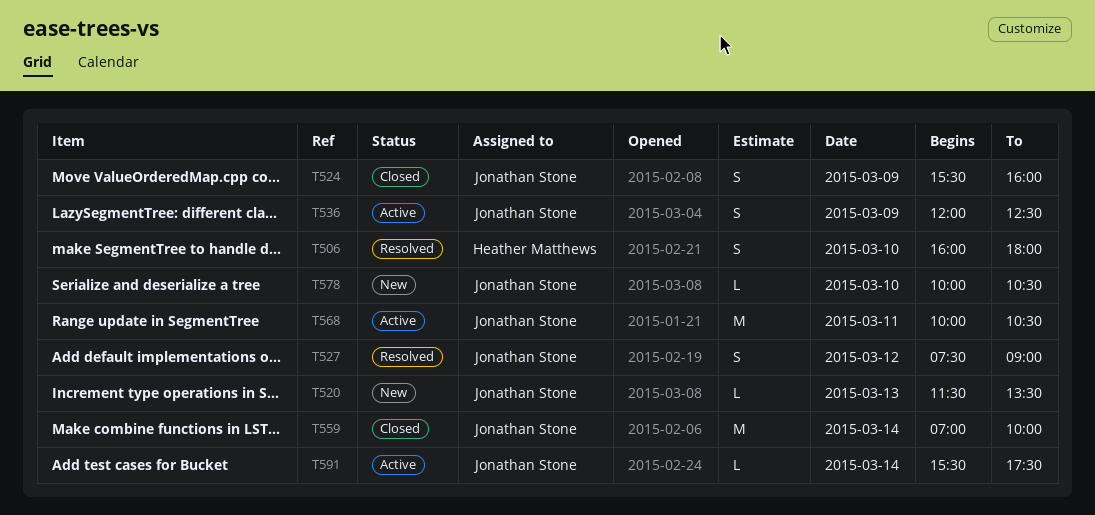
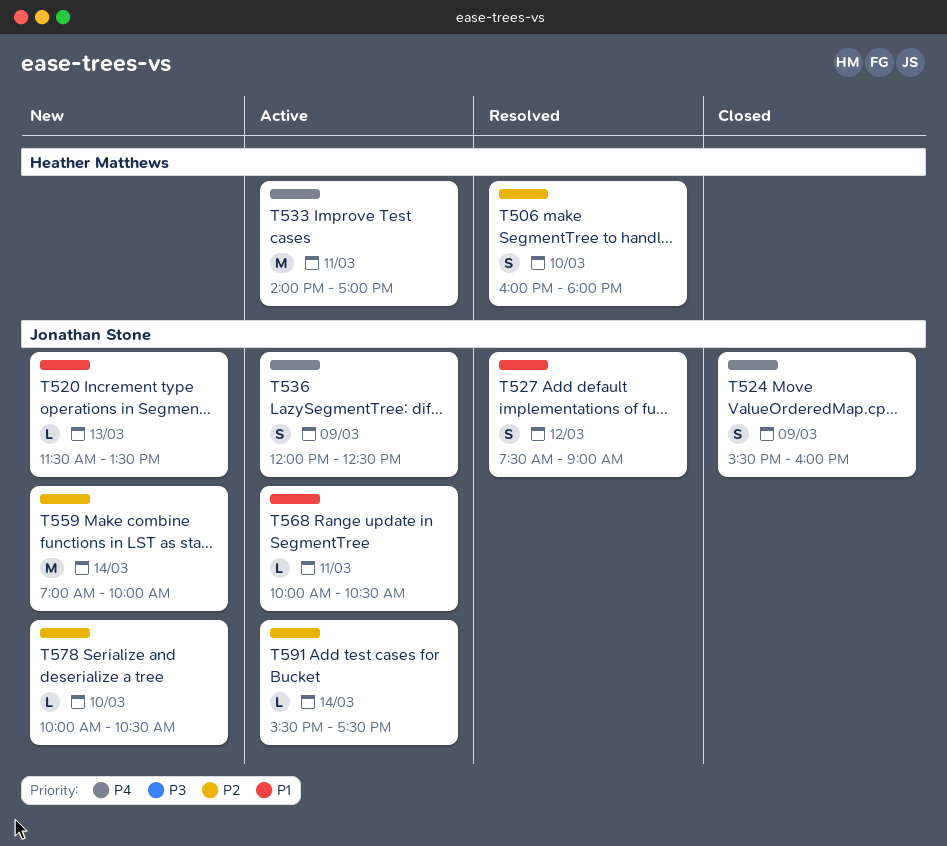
T533: none -> present
T559, status: Closed -> New
T568, estimate: M -> L

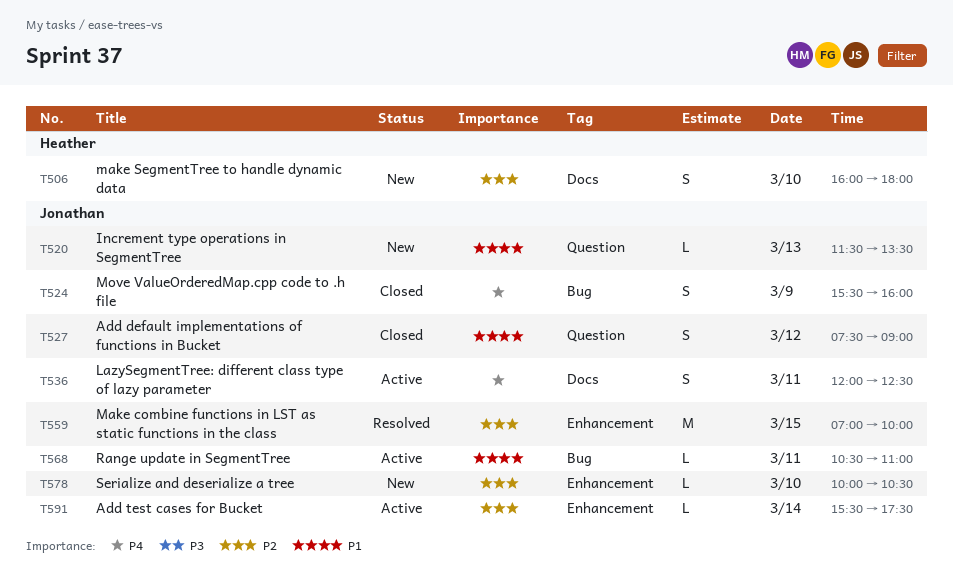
T506, status: Resolved -> New
T527, status: Resolved -> Closed
T533: present -> none
T536, day: Mar 9 -> Mar 11
T559, status: New -> Resolved
T559, day: Mar 14 -> Mar 15
T568, begins: 10:00 -> 10:30
T568, ends: 10:30 -> 11:00

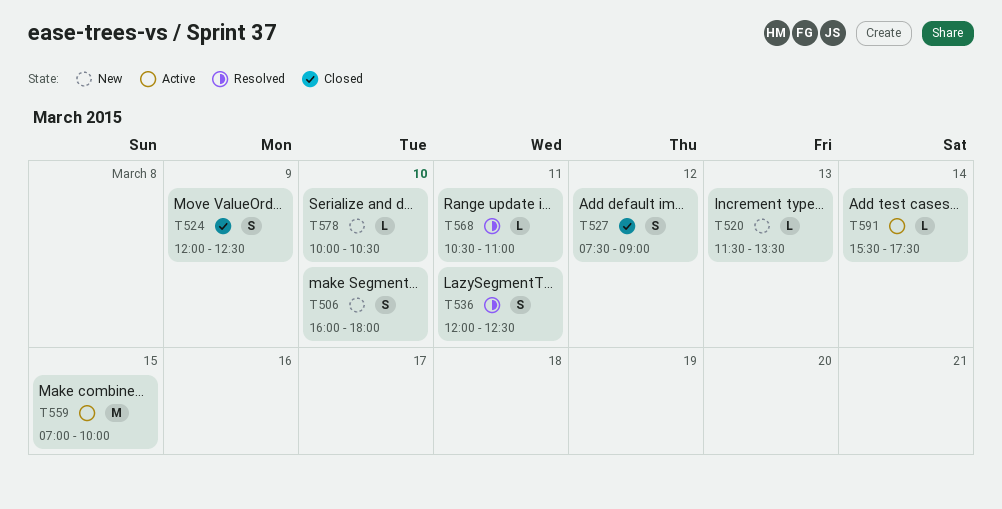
T524, begins: 15:30 -> 12:00
T524, ends: 16:00 -> 12:30
T536, status: Active -> Resolved
T559, status: Resolved -> Active
T568, status: Active -> Resolved

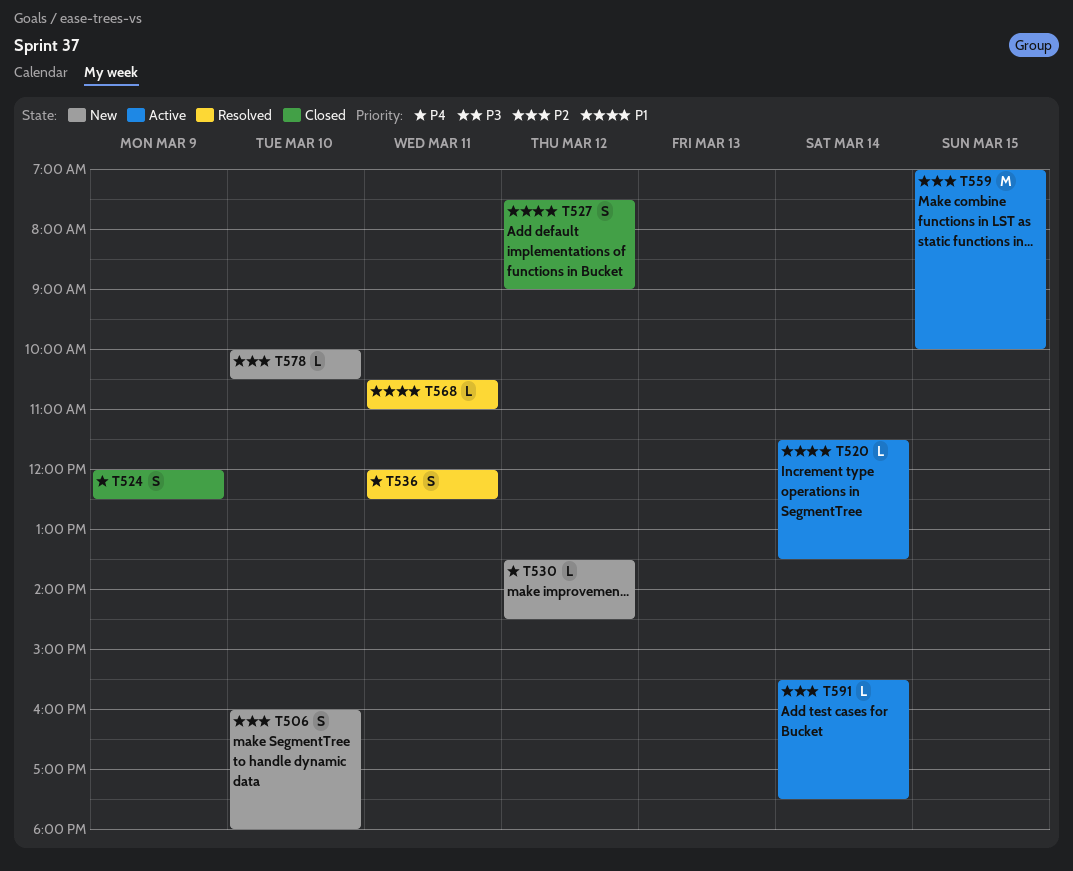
T520, status: New -> Active
T520, day: Mar 13 -> Mar 14
T530: none -> present

